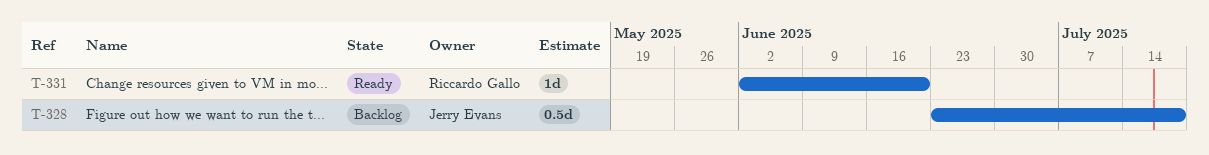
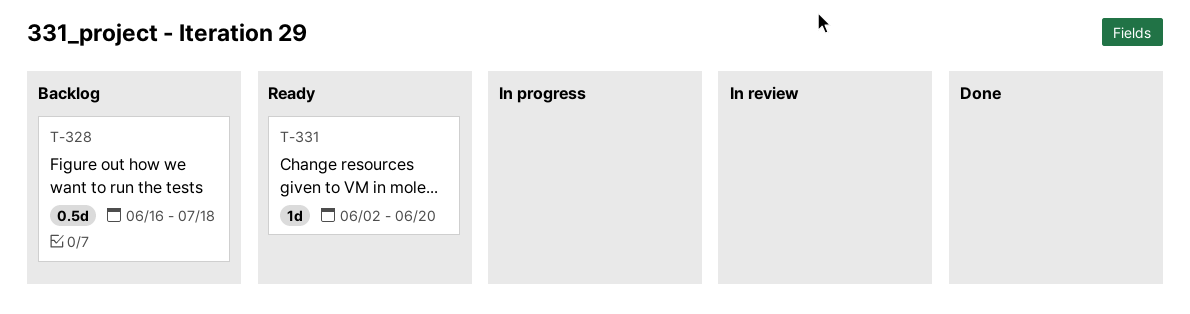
T-328, start: Jun 23 -> Jun 16

